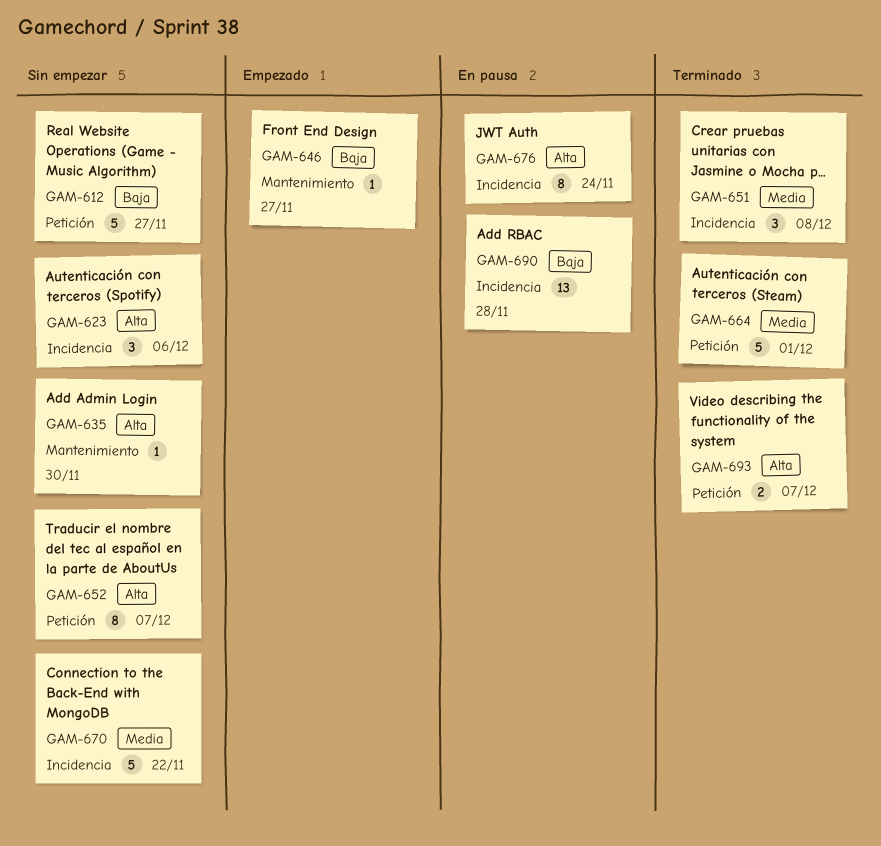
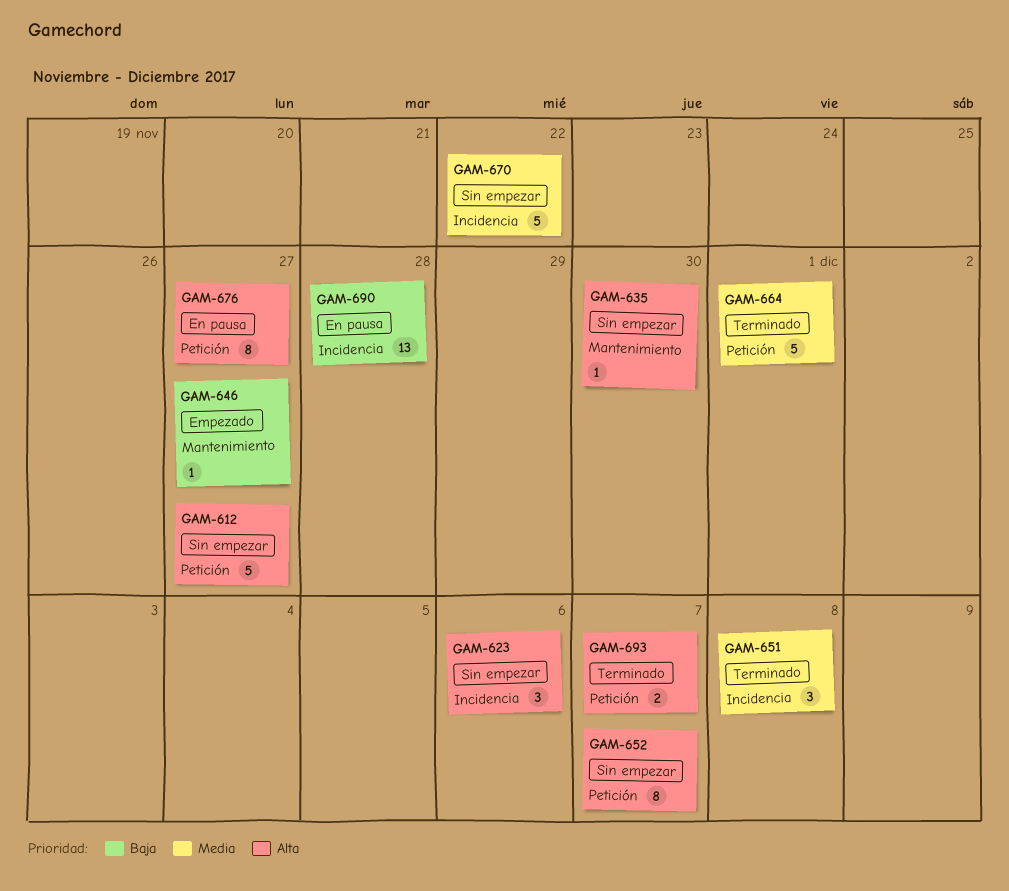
GAM-612, priority: Baja -> Alta
GAM-676, label: Incidencia -> Petición
GAM-676, due: Nov 24 -> Nov 27

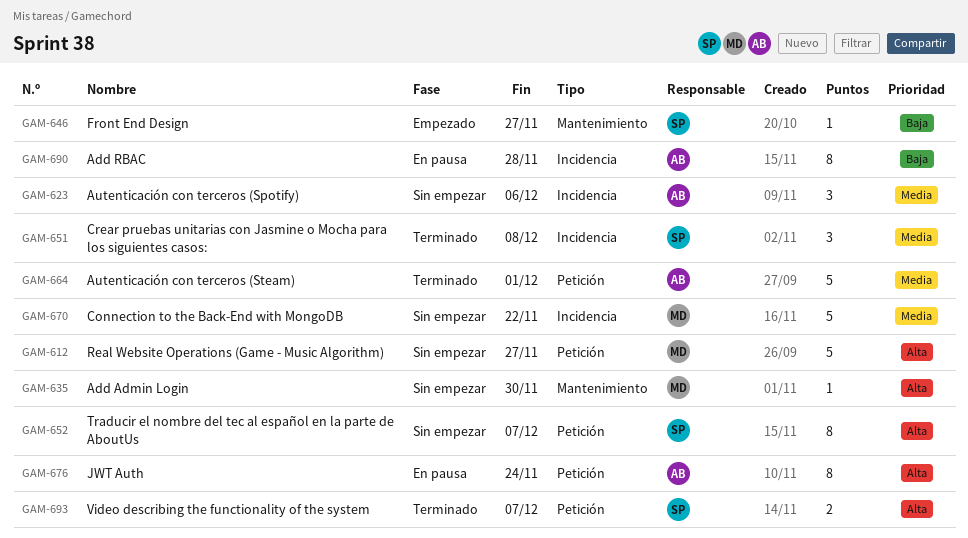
GAM-623, priority: Alta -> Media
GAM-676, due: Nov 27 -> Nov 24
GAM-690, estimate: 13 -> 8

